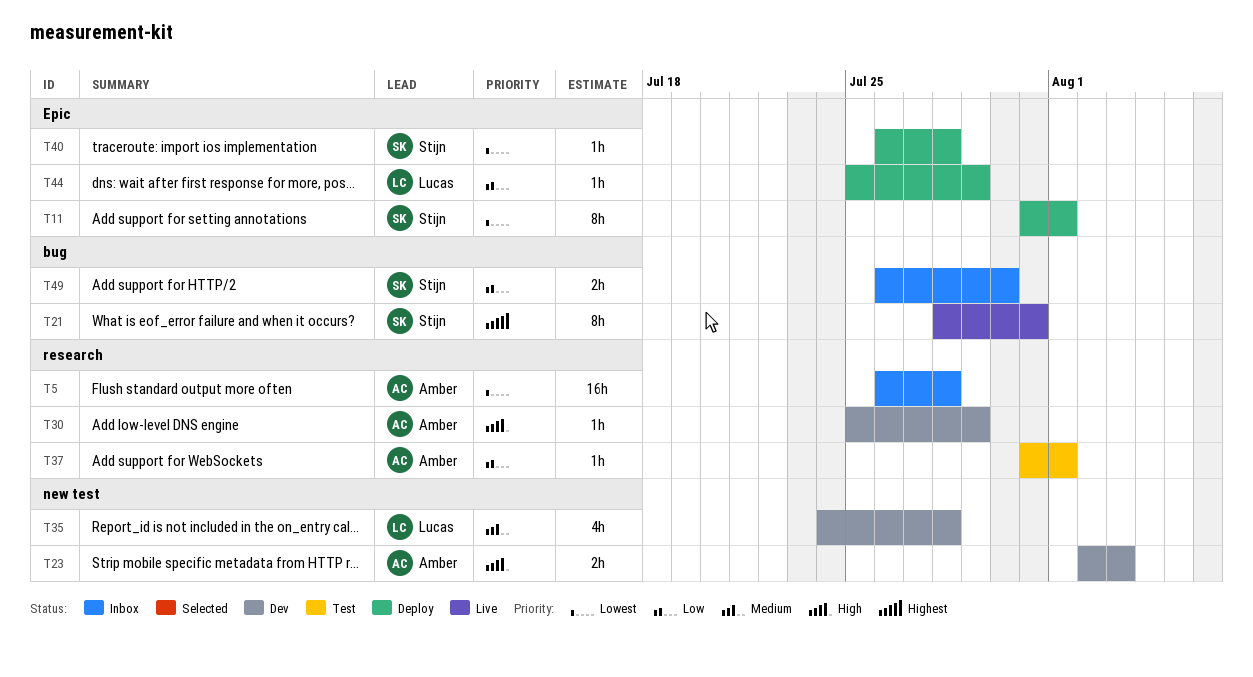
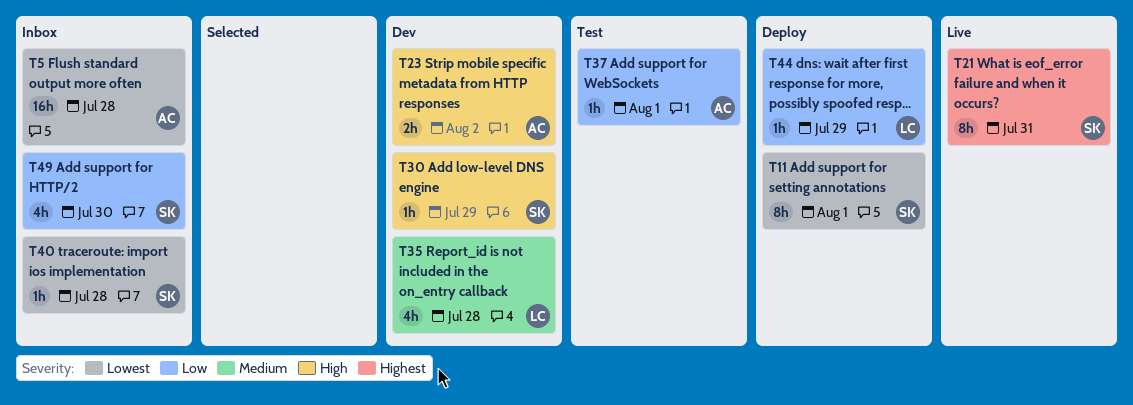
T23, due: Aug 3 -> Aug 2
T30, owner: Amber -> Stijn
T40, status: Deploy -> Inbox
T49, estimate: 2h -> 4h

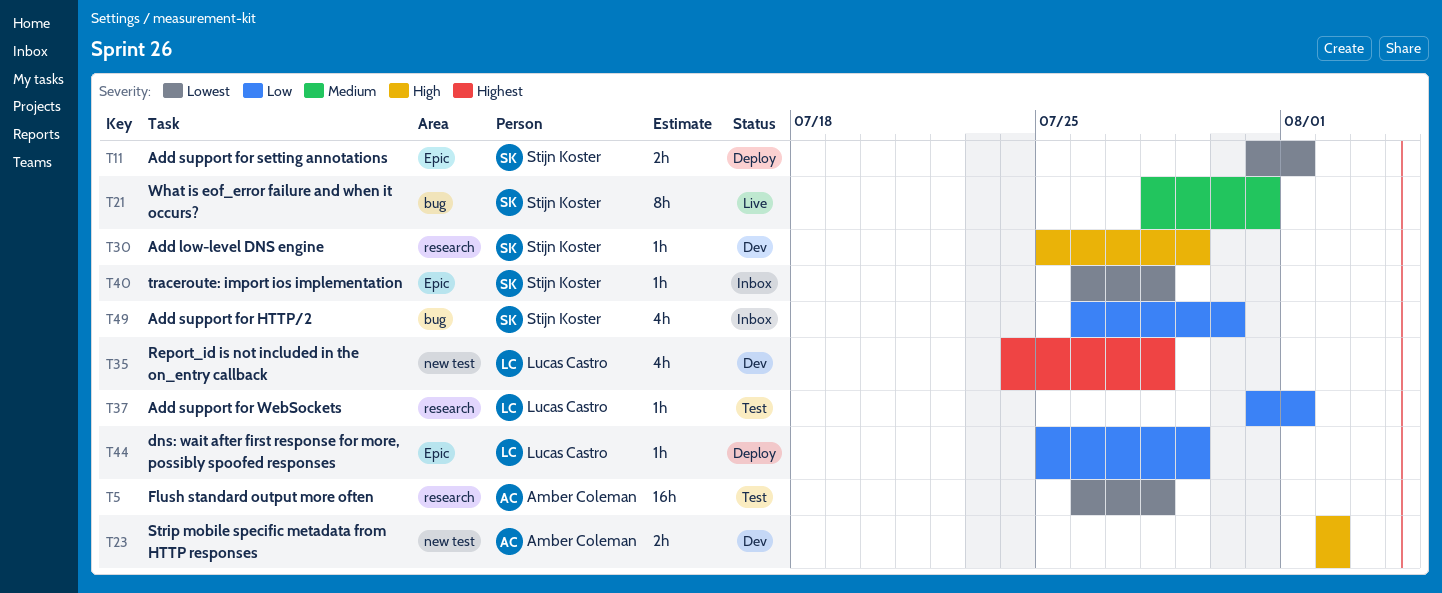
T5, status: Inbox -> Test
T11, estimate: 8h -> 2h
T21, priority: Highest -> Medium
T35, priority: Medium -> Highest
T37, owner: Amber Coleman -> Lucas Castro

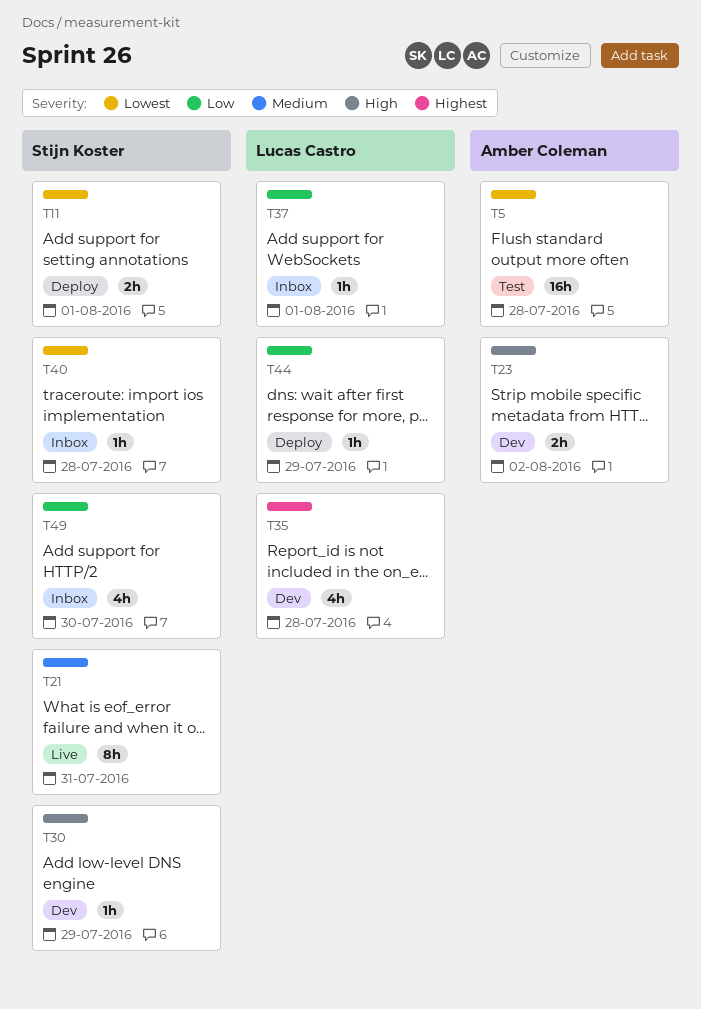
T37, status: Test -> Inbox

